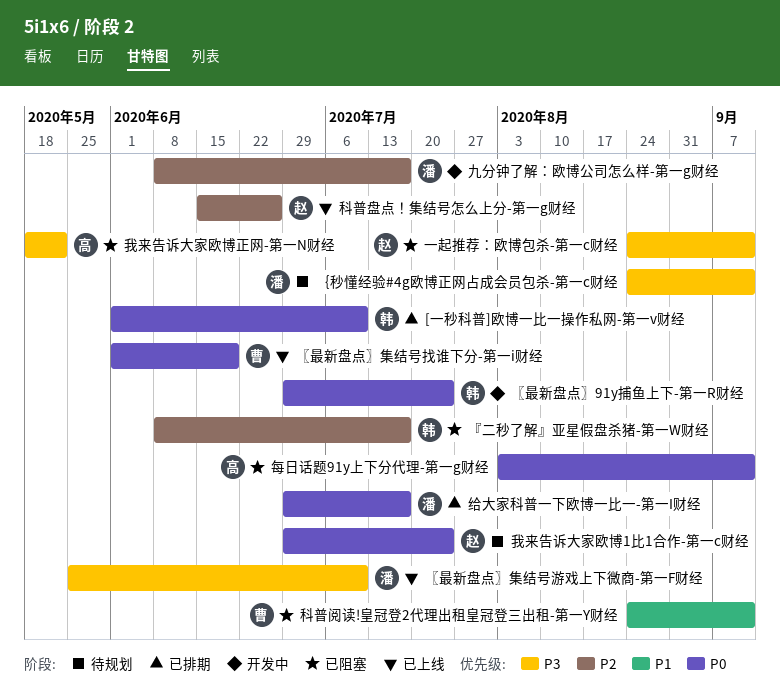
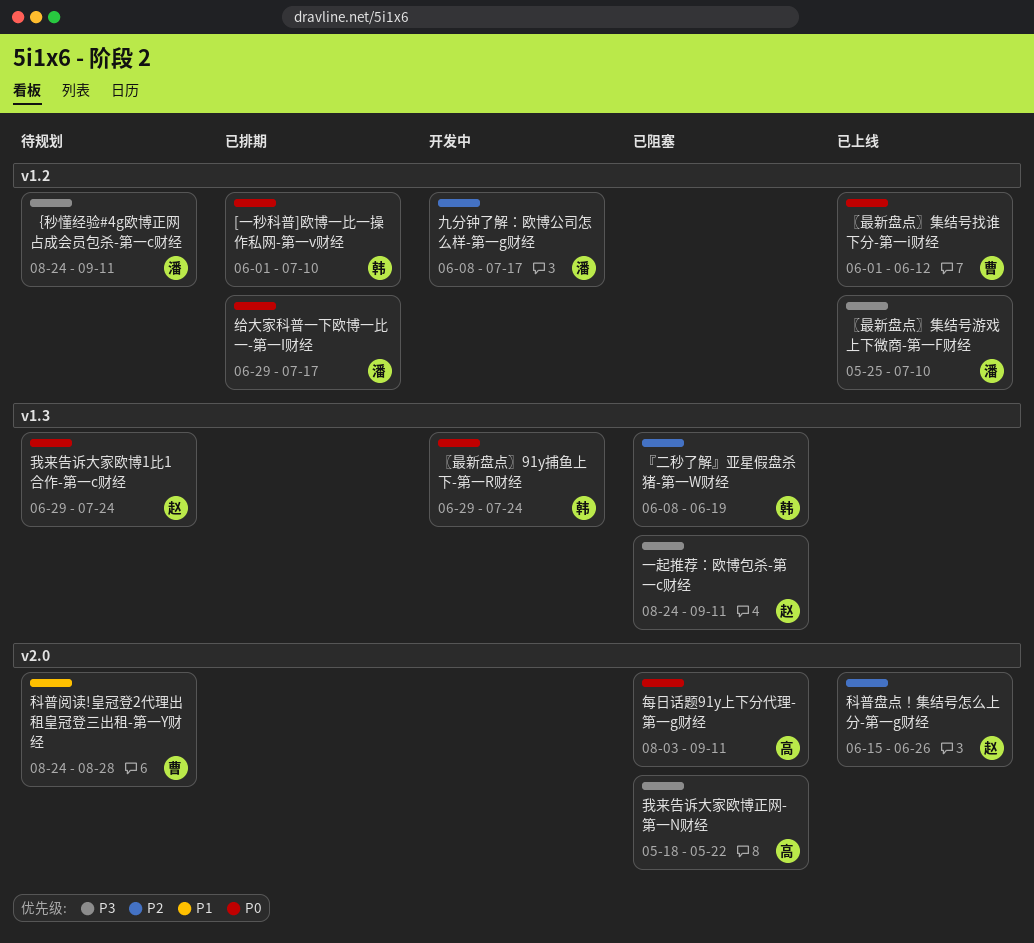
『二秒了解』亚星假盘杀猪-第一W财经, due: Jul 17 -> Jun 19
〖最新盘点〗集结号找谁下分-第一i财经, due: Jun 19 -> Jun 12
科普阅读!皇冠登2代理出租皇冠登三出租-第一Y财经, status: 已阻塞 -> 待规划
科普阅读!皇冠登2代理出租皇冠登三出租-第一Y财经, due: Sep 11 -> Aug 28

